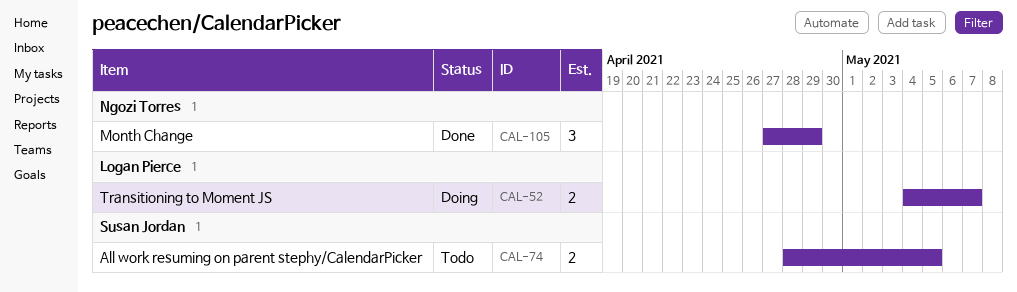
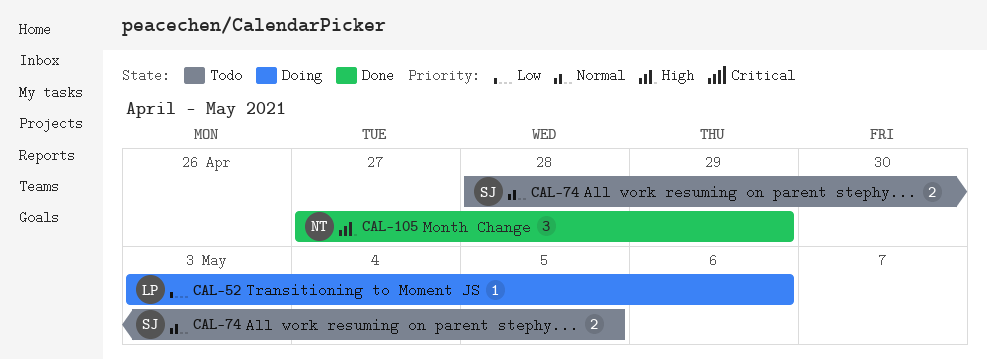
CAL-52, estimate: 2 -> 1
CAL-52, start: May 4 -> May 3
CAL-52, due: May 7 -> May 6

